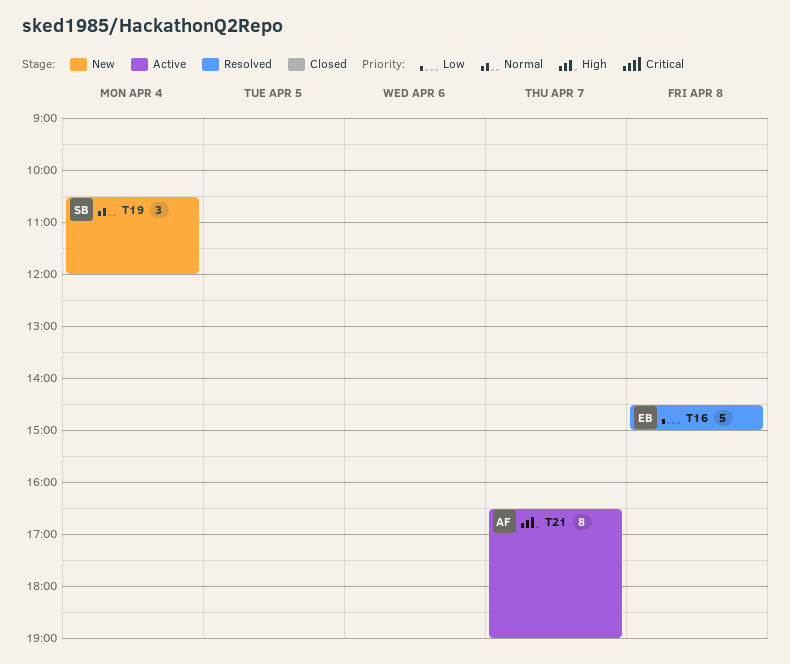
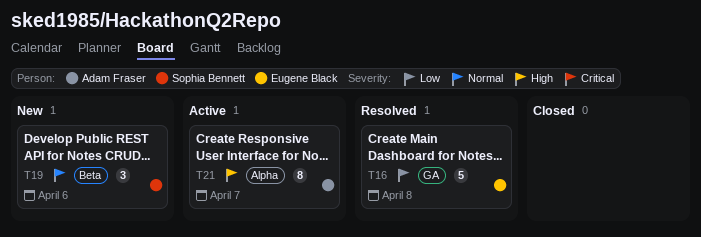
T19, day: Apr 4 -> Apr 6

